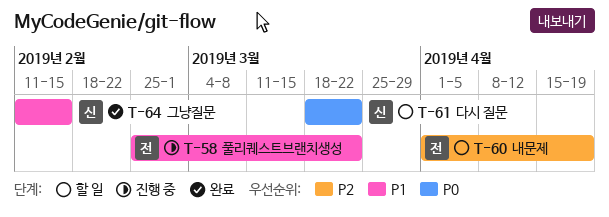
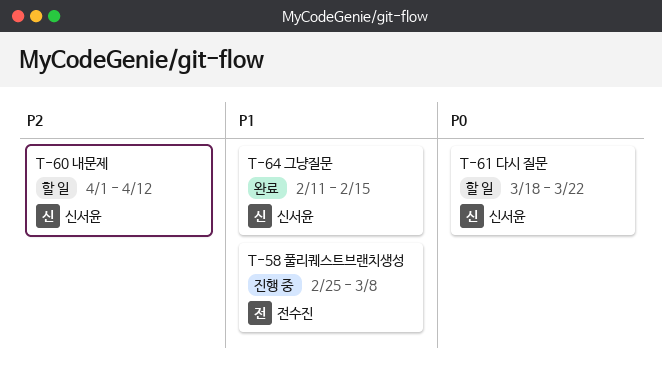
T-58, due: Mar 22 -> Mar 8
T-60, owner: 전수진 -> 신서윤
T-60, due: Apr 19 -> Apr 12

